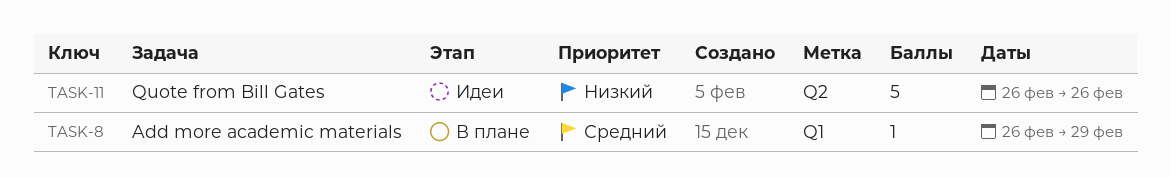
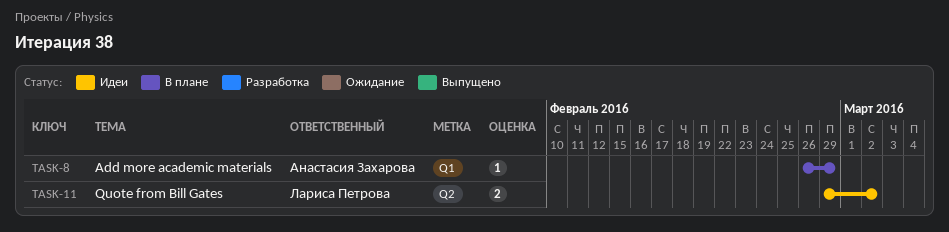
TASK-11, estimate: 5 -> 2
TASK-11, start: Feb 26 -> Feb 29
TASK-11, due: Feb 26 -> Mar 2

